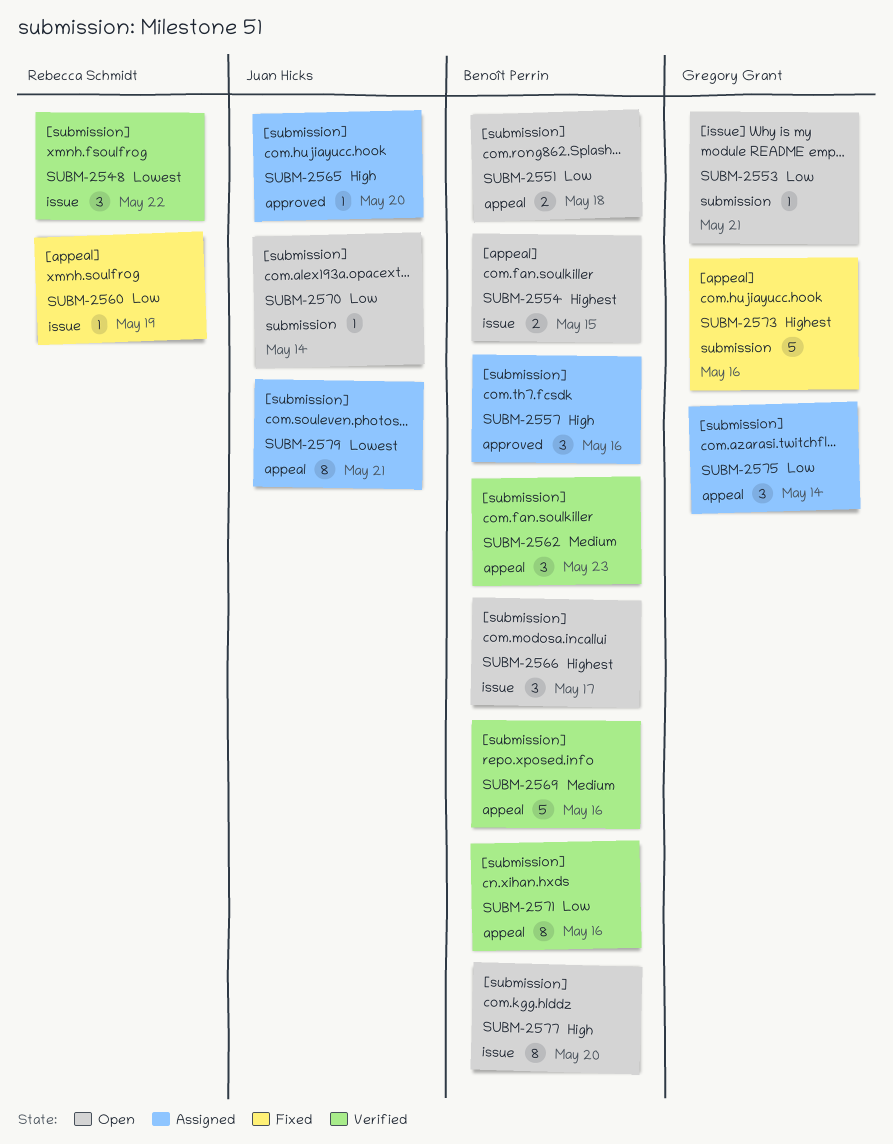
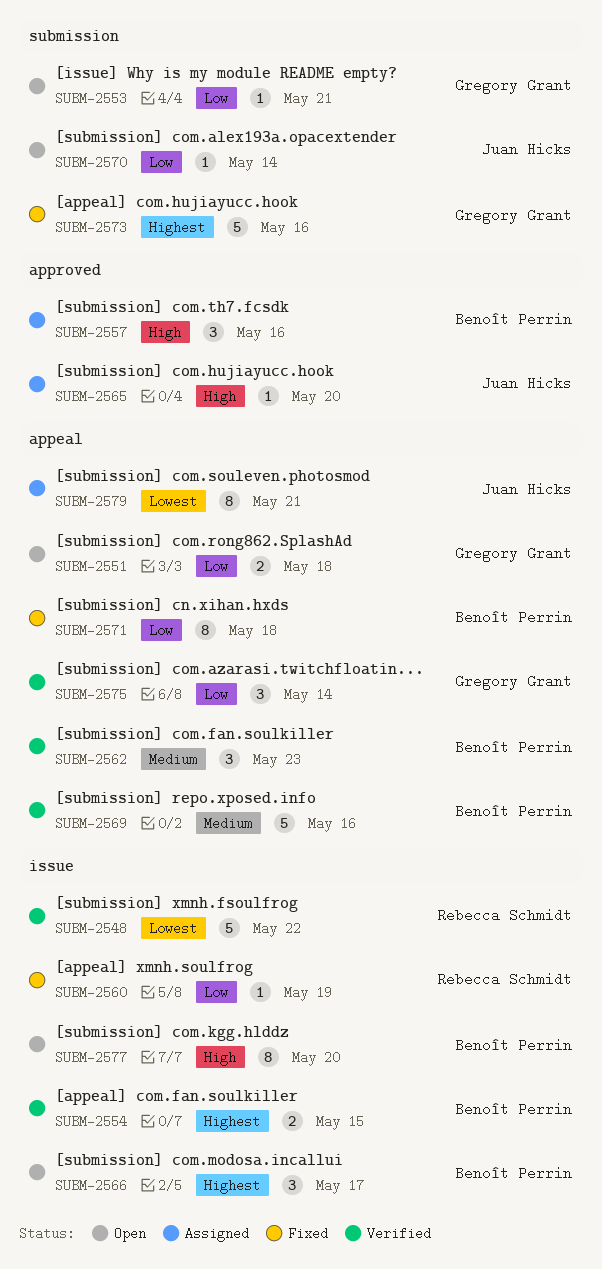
SUBM-2548, estimate: 3 -> 5
SUBM-2551, owner: Benoît Perrin -> Gregory Grant
SUBM-2554, status: Open -> Verified
SUBM-2571, status: Verified -> Fixed
SUBM-2571, due: May 16 -> May 18
SUBM-2575, status: Assigned -> Verified

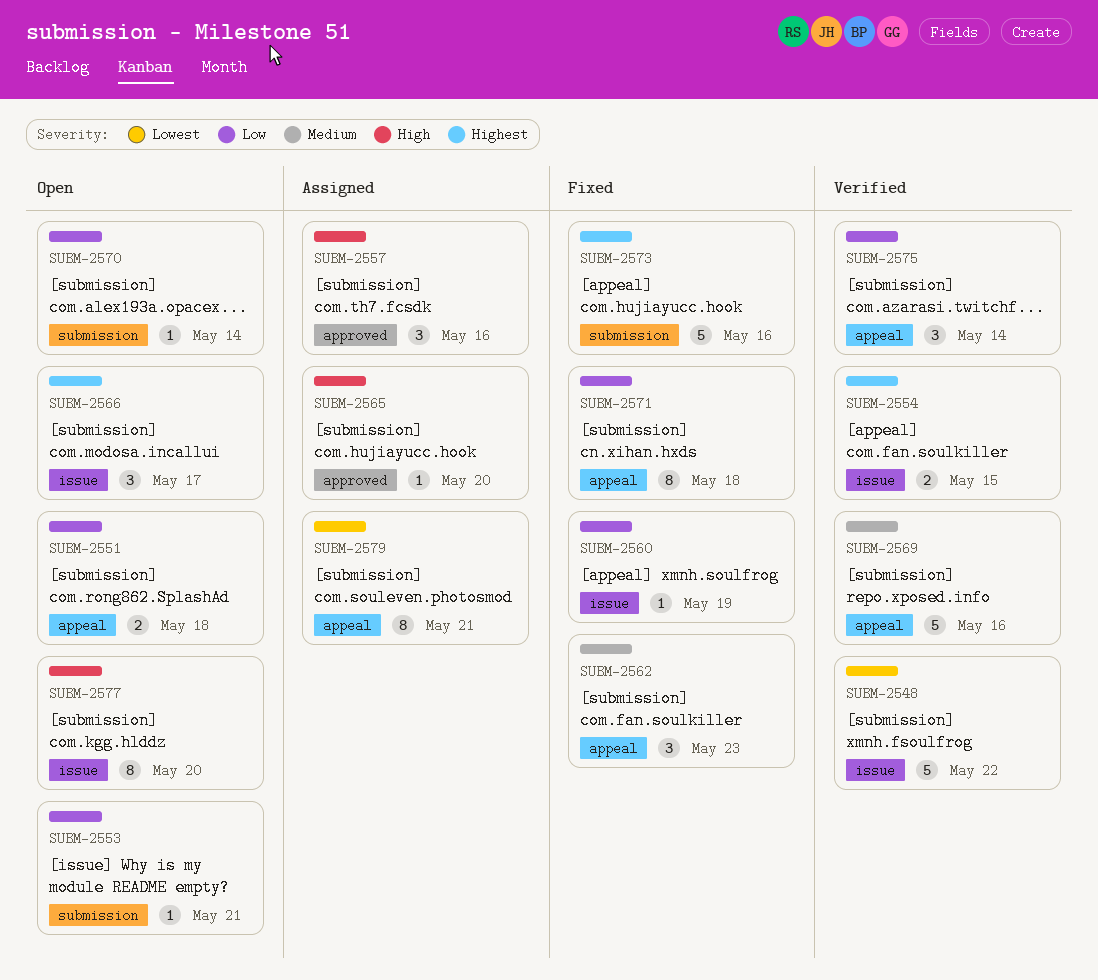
SUBM-2562, status: Verified -> Fixed

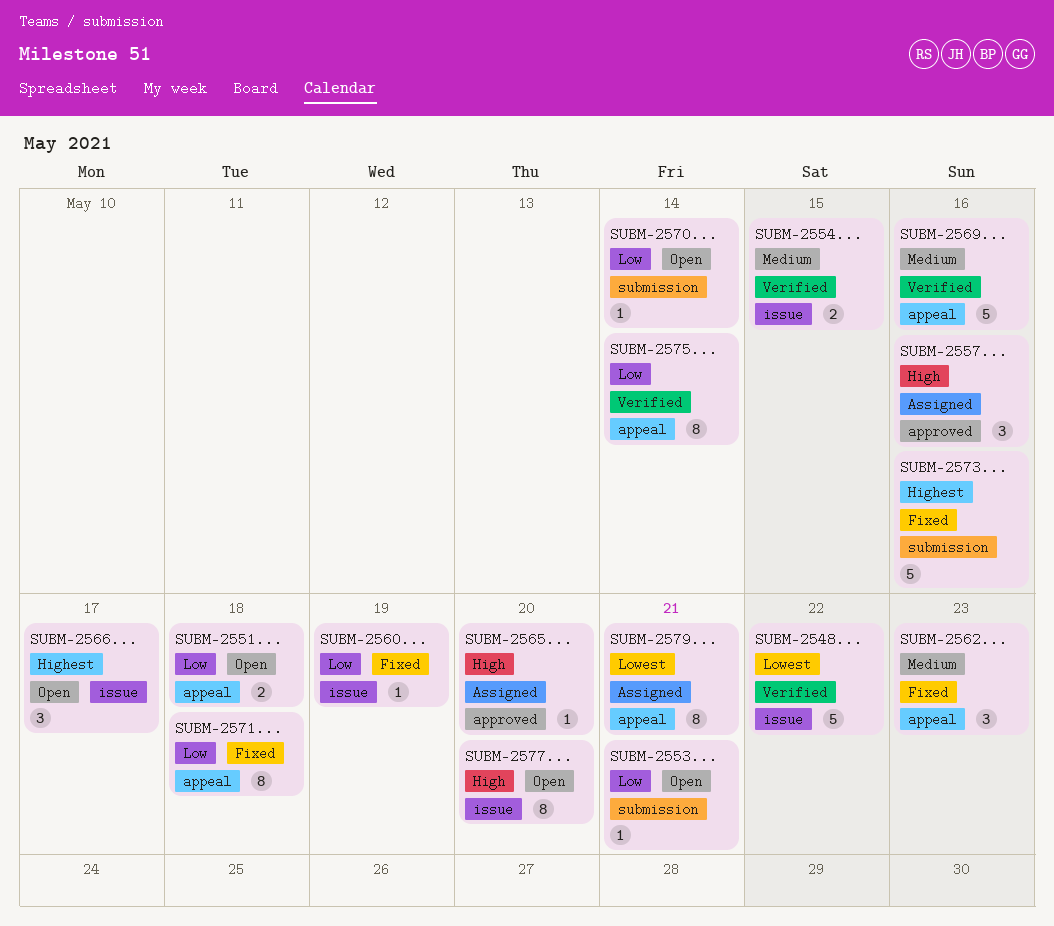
SUBM-2554, priority: Highest -> Medium
SUBM-2575, estimate: 3 -> 8

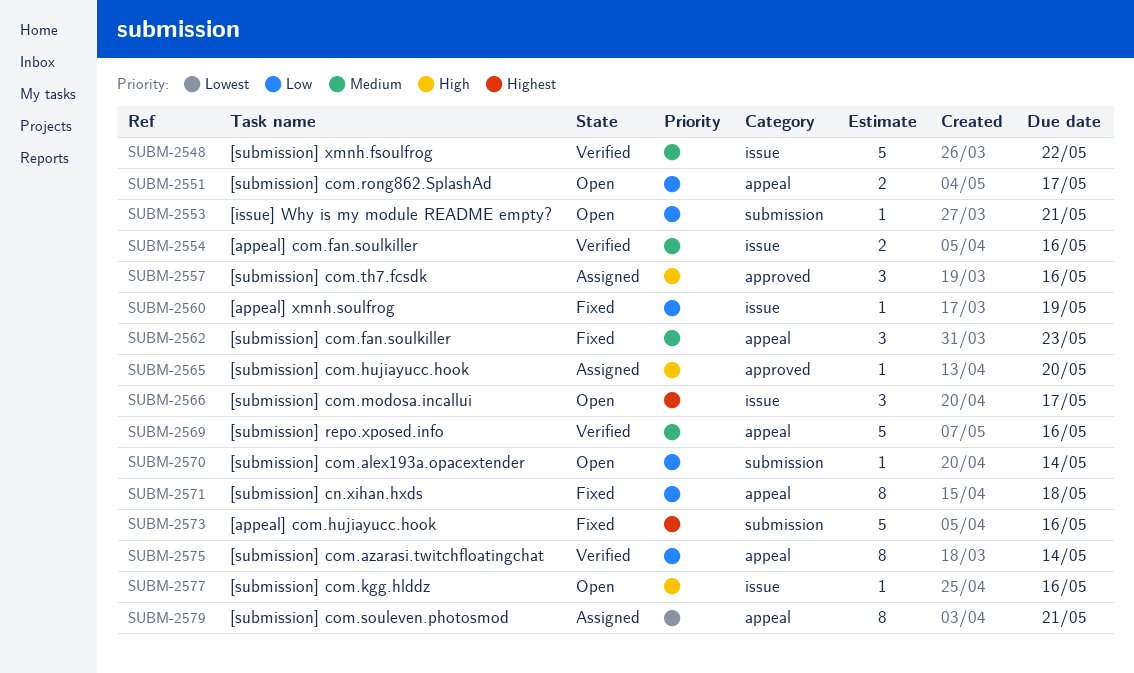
SUBM-2548, priority: Lowest -> Medium
SUBM-2551, due: May 18 -> May 17
SUBM-2554, due: May 15 -> May 16
SUBM-2577, estimate: 8 -> 1
SUBM-2577, due: May 20 -> May 16

